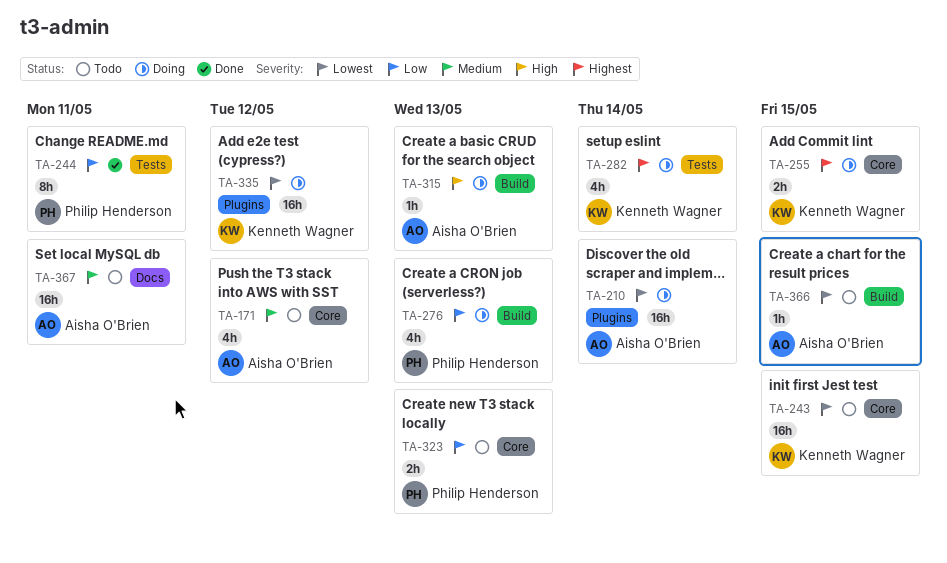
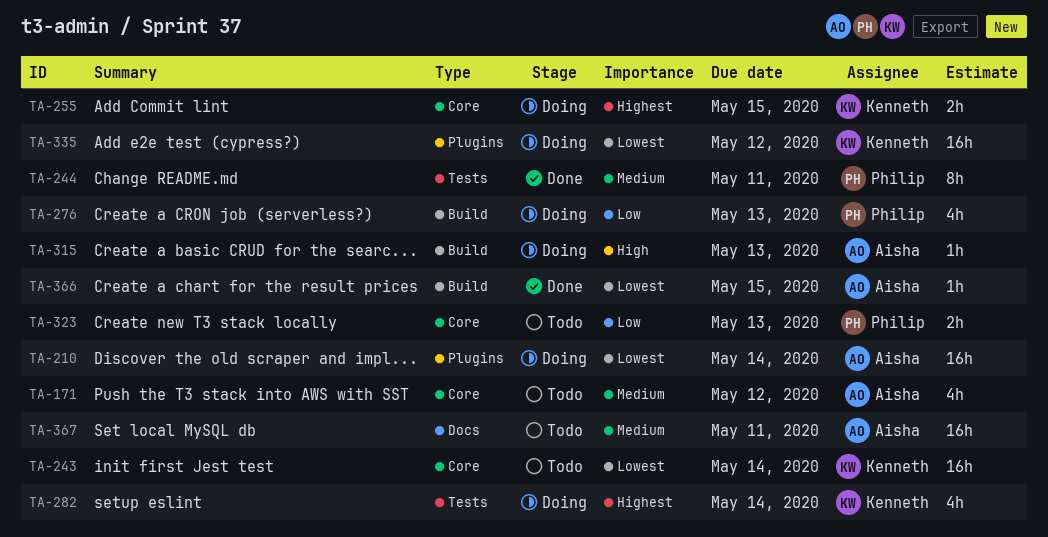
TA-243, due: May 15 -> May 14
TA-244, priority: Low -> Medium
TA-366, status: Todo -> Done

